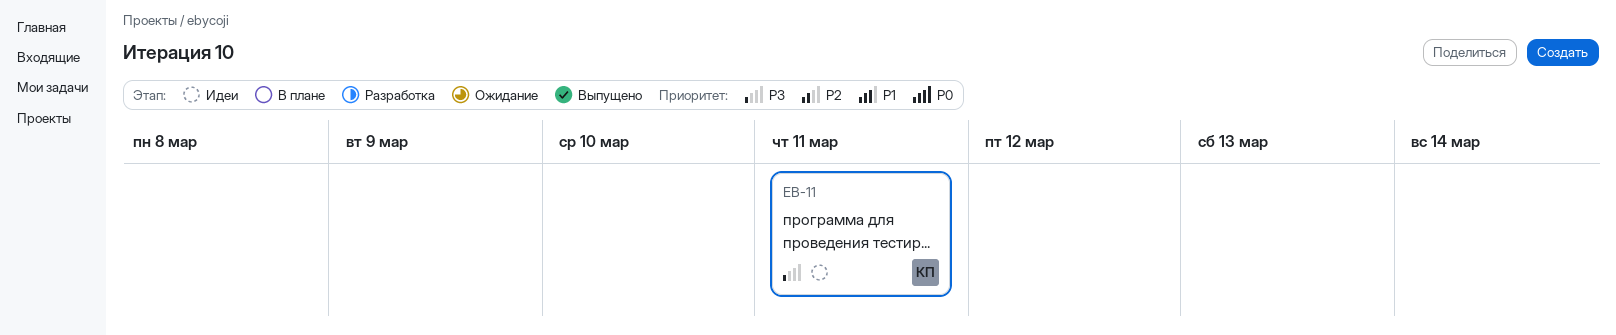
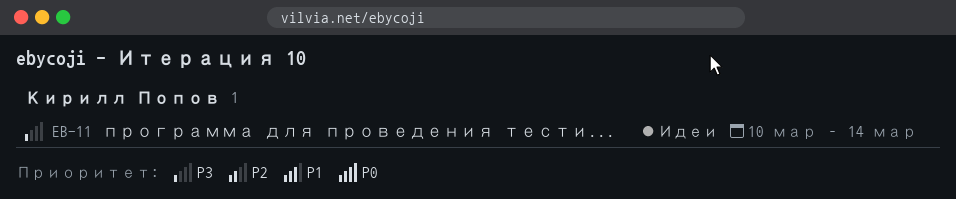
EB-11, due: Mar 11 -> Mar 14

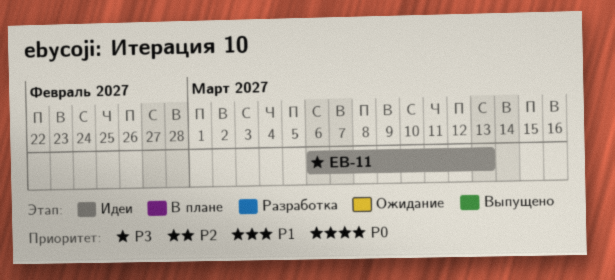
EB-11, start: Mar 10 -> Mar 6
EB-11, due: Mar 14 -> Mar 13

